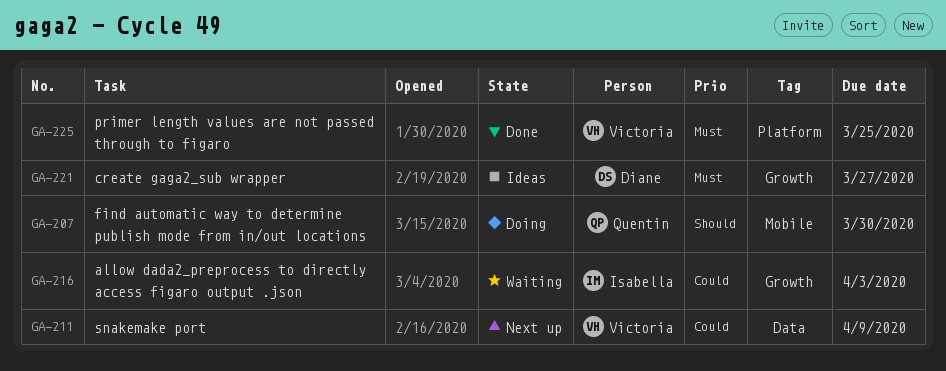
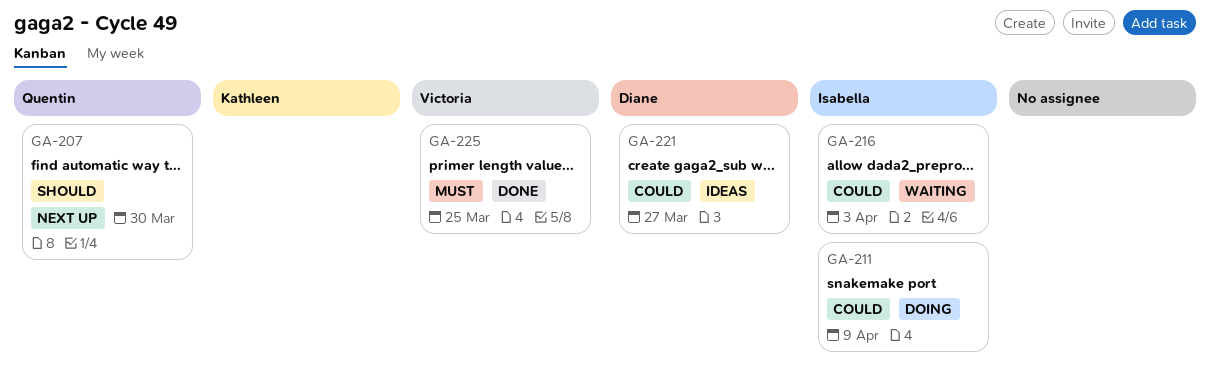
GA-207, status: Doing -> Next up
GA-211, status: Next up -> Doing
GA-211, owner: Victoria -> Isabella
GA-221, priority: Must -> Could

